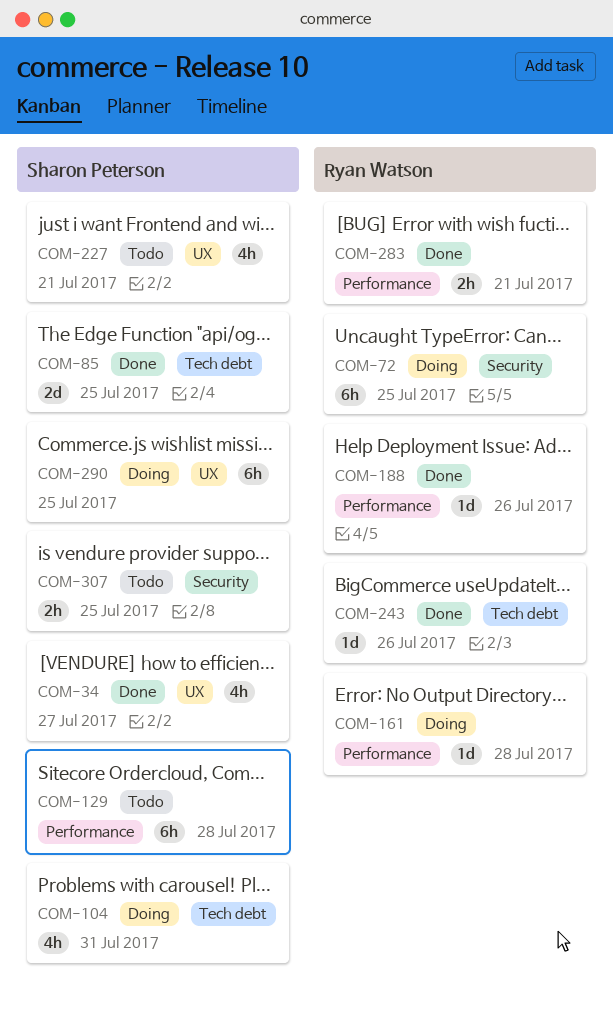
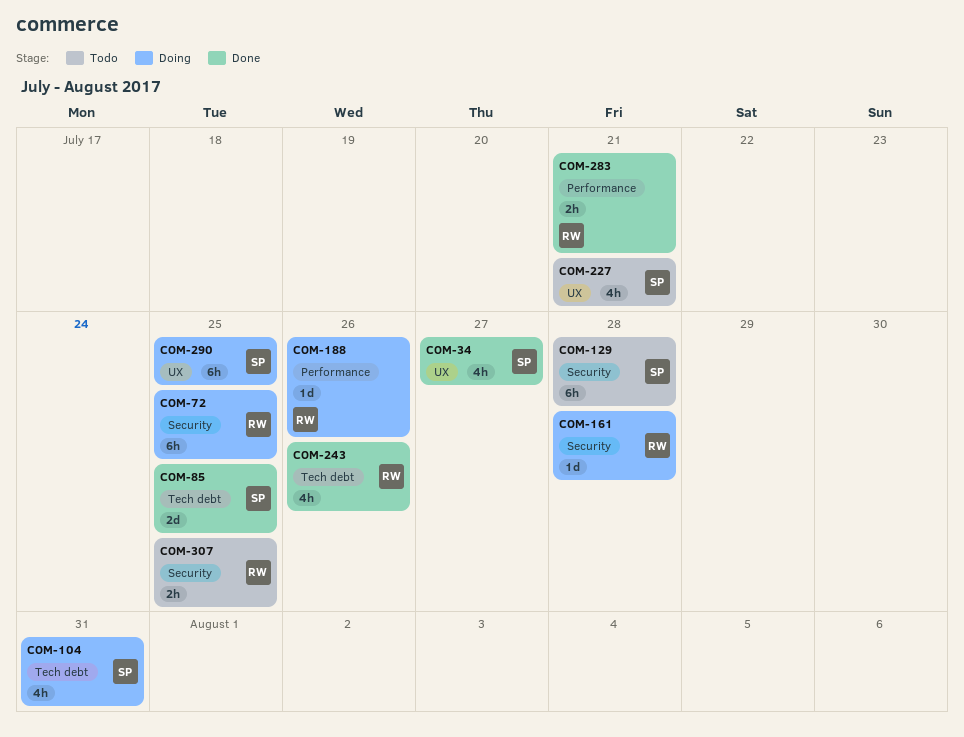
COM-129, label: Performance -> Security
COM-161, label: Performance -> Security
COM-188, status: Done -> Doing
COM-243, estimate: 1d -> 4h
COM-307, owner: Sharon Peterson -> Ryan Watson

